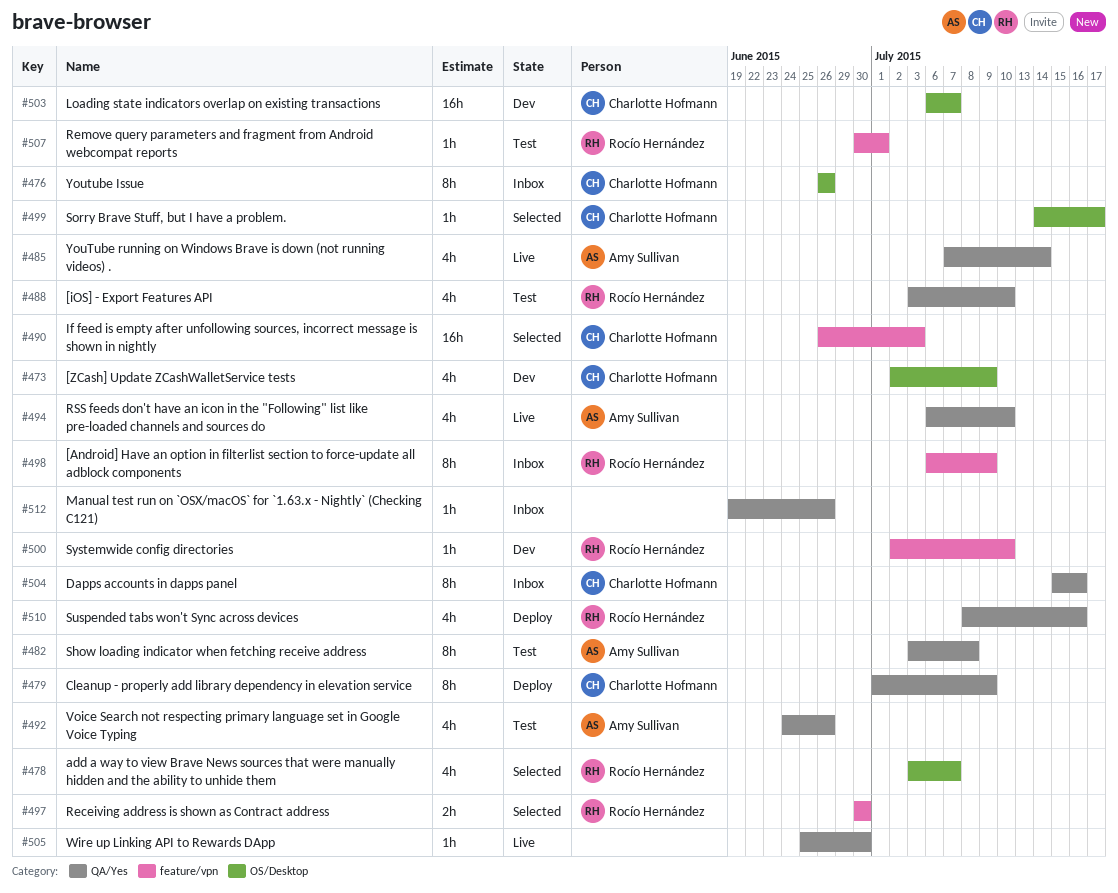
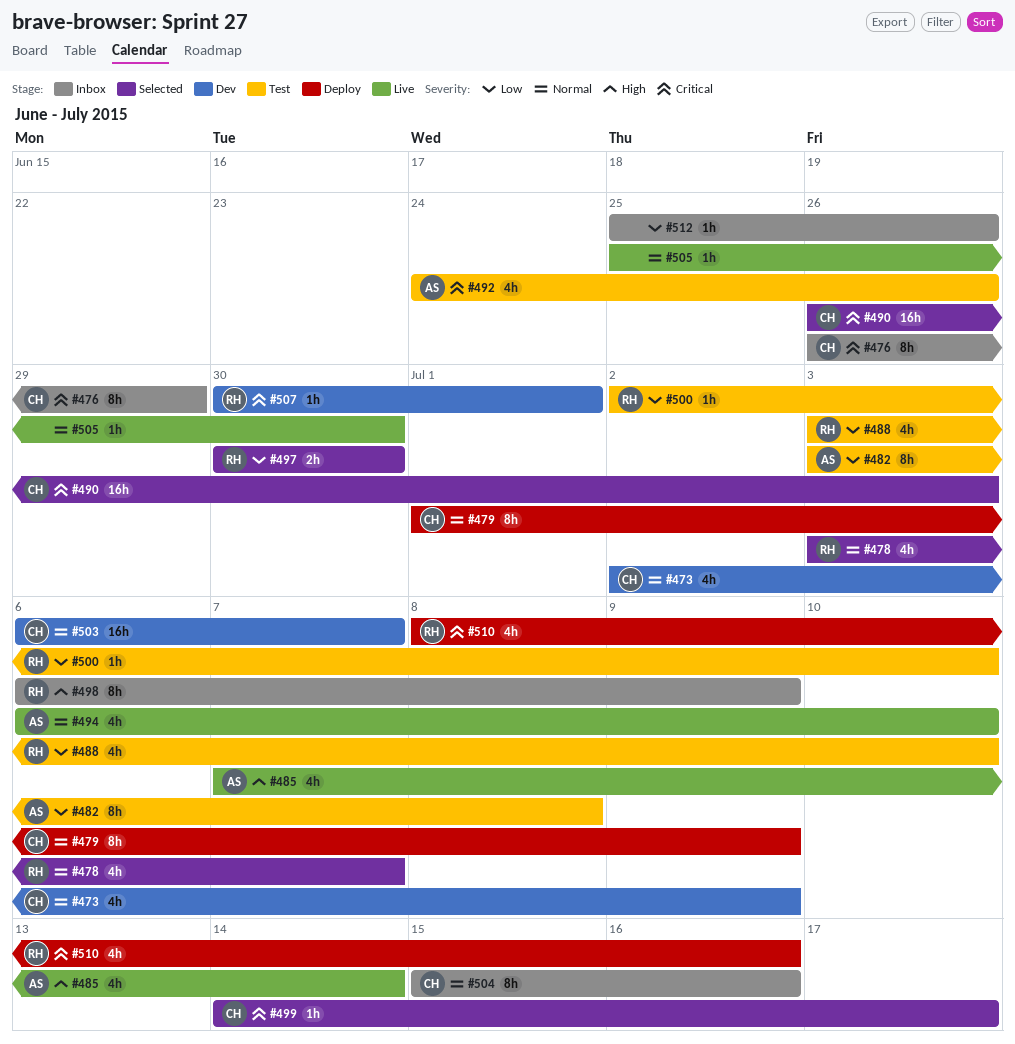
#476, due: Jun 26 -> Jun 29
#500, status: Dev -> Test
#507, status: Test -> Dev
#512, start: Jun 19 -> Jun 25

